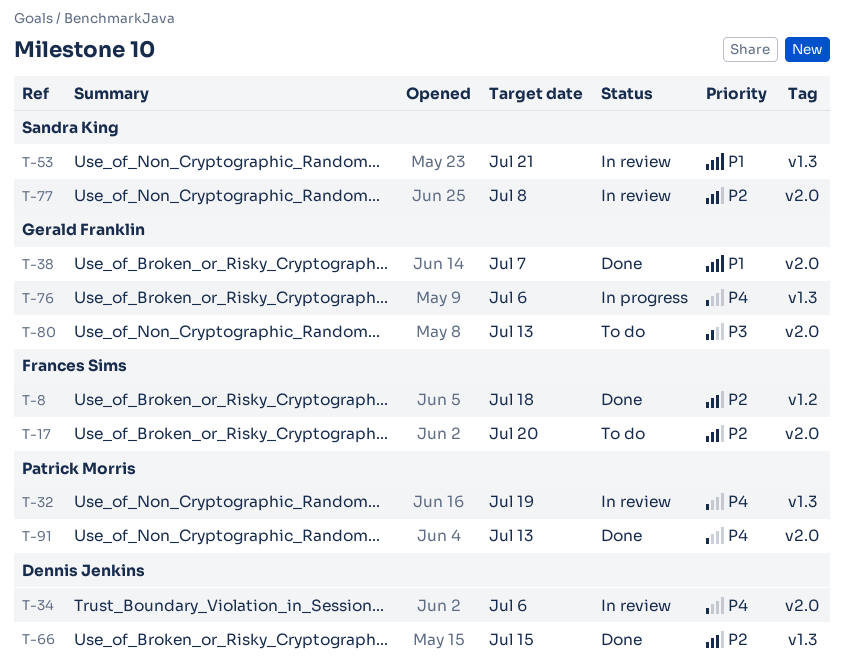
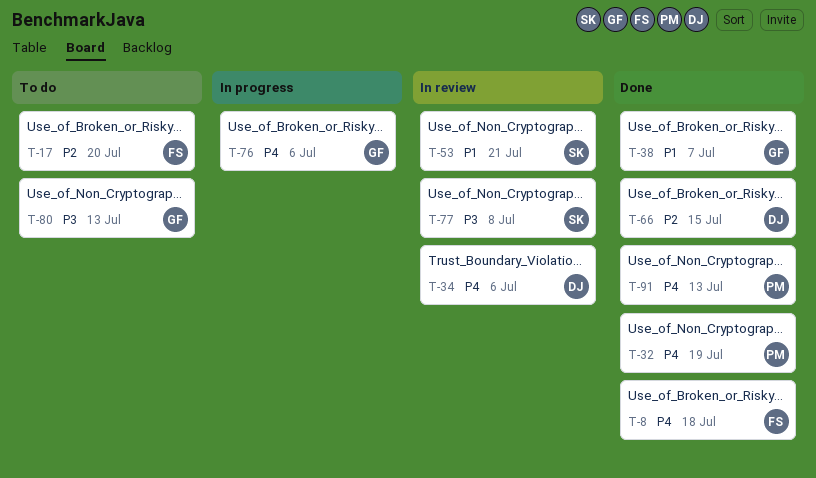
T-8, priority: P2 -> P4
T-32, status: In review -> Done
T-77, priority: P2 -> P3

